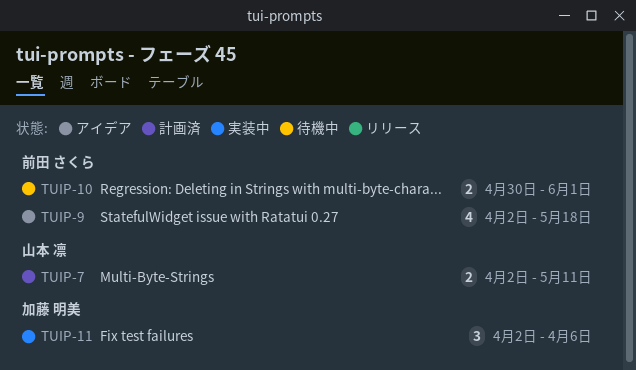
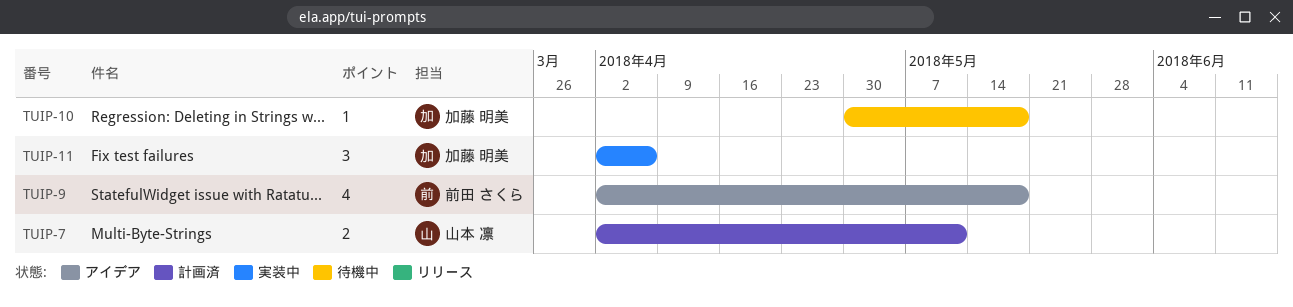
TUIP-10, owner: 前田 さくら -> 加藤 明美
TUIP-10, estimate: 2 -> 1
TUIP-10, due: Jun 1 -> May 18

